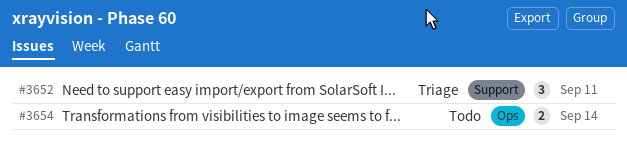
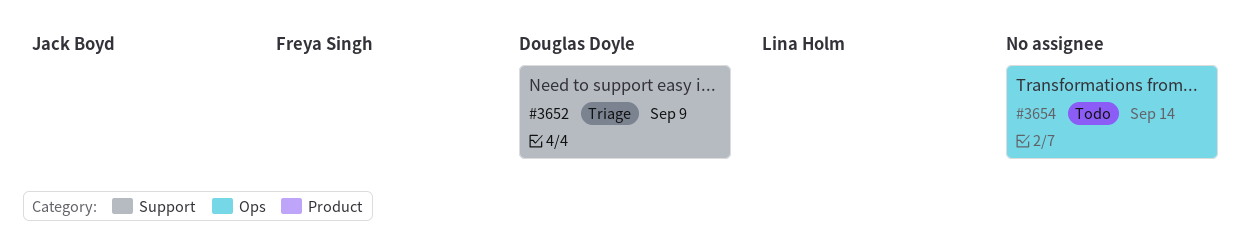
#3652, due: Sep 11 -> Sep 9

